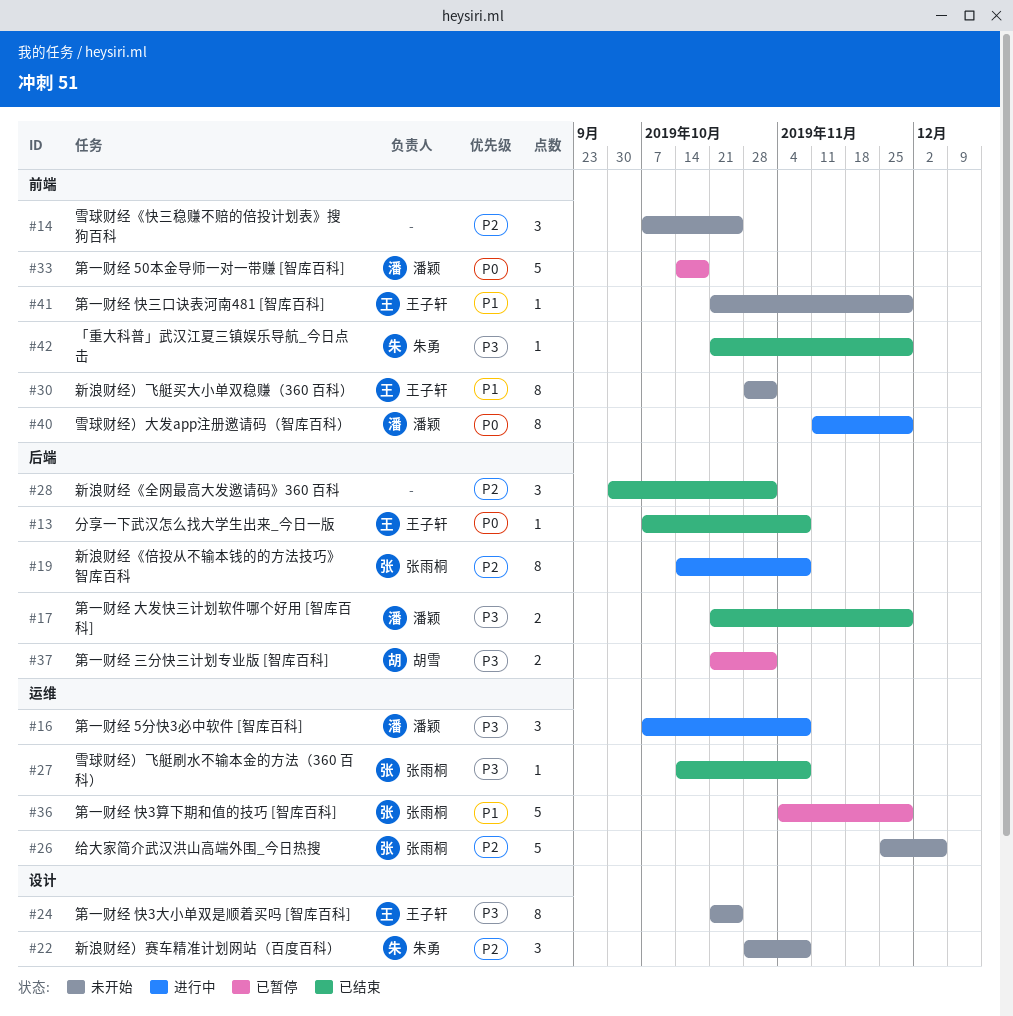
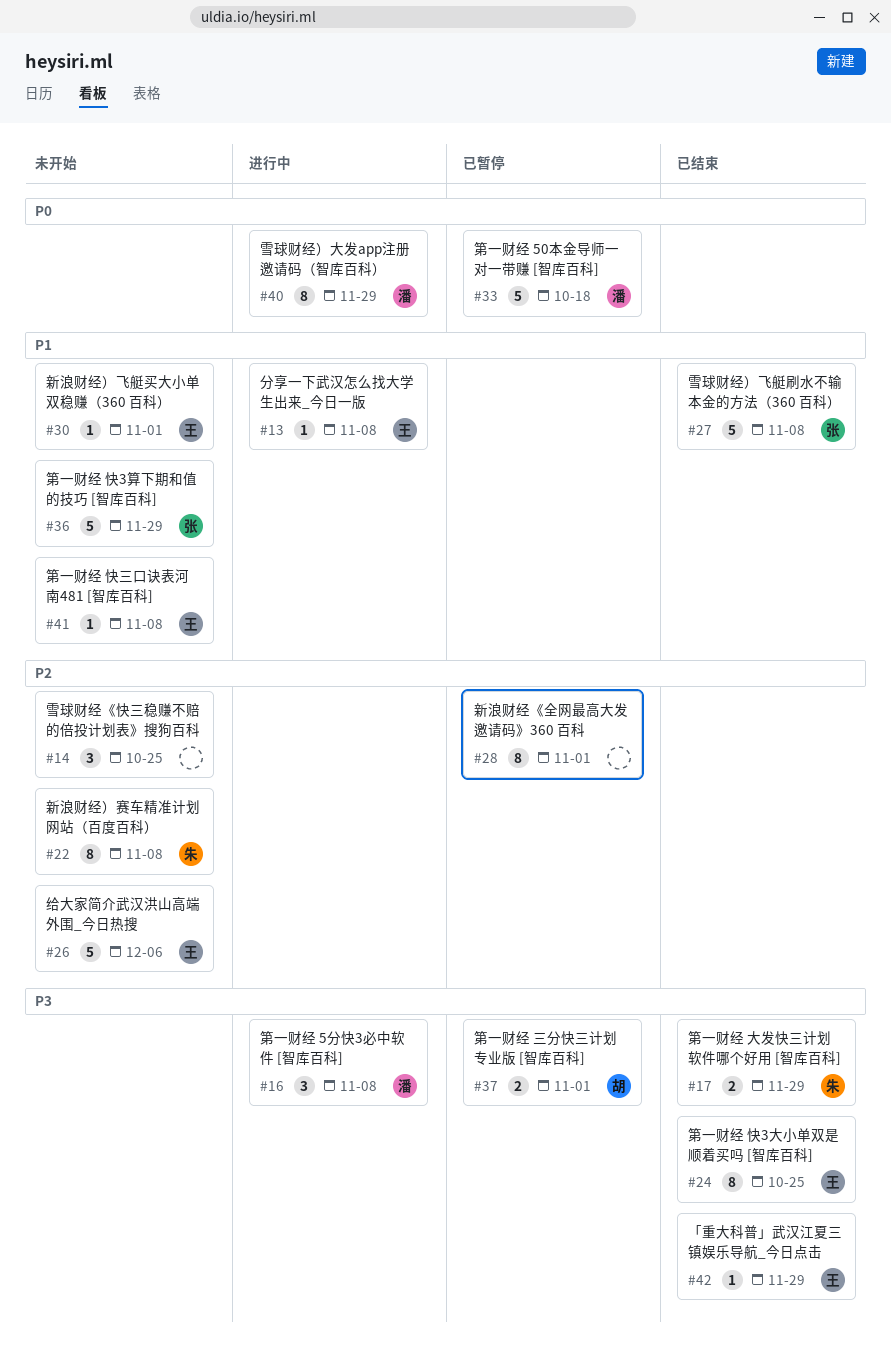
#13, status: 已结束 -> 进行中
#13, priority: P0 -> P1
#17, owner: 潘颖 -> 朱勇
#19: present -> none
#22, estimate: 3 -> 8
#24, status: 未开始 -> 已结束
#26, owner: 张雨桐 -> 王子轩
#27, priority: P3 -> P1
#27, estimate: 1 -> 5
#28, status: 已结束 -> 已暂停
#28, estimate: 3 -> 8
#30, estimate: 8 -> 1
#36, status: 已暂停 -> 未开始
#41, due: Nov 29 -> Nov 8
#42, owner: 朱勇 -> 王子轩

